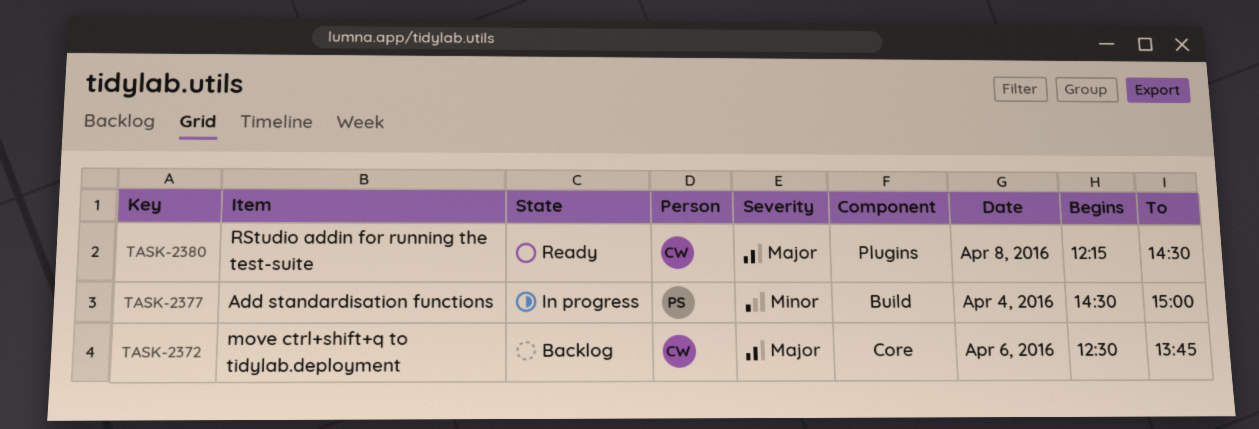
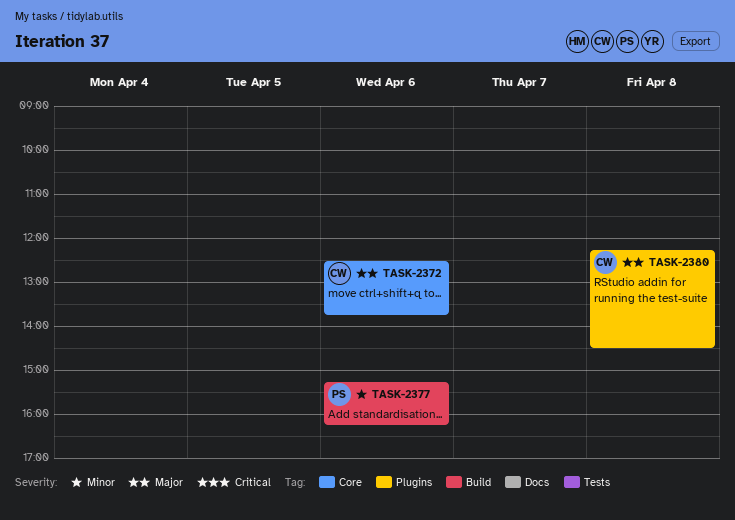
TASK-2377, day: Apr 4 -> Apr 6
TASK-2377, begins: 14:30 -> 15:15
TASK-2377, ends: 15:00 -> 16:15

